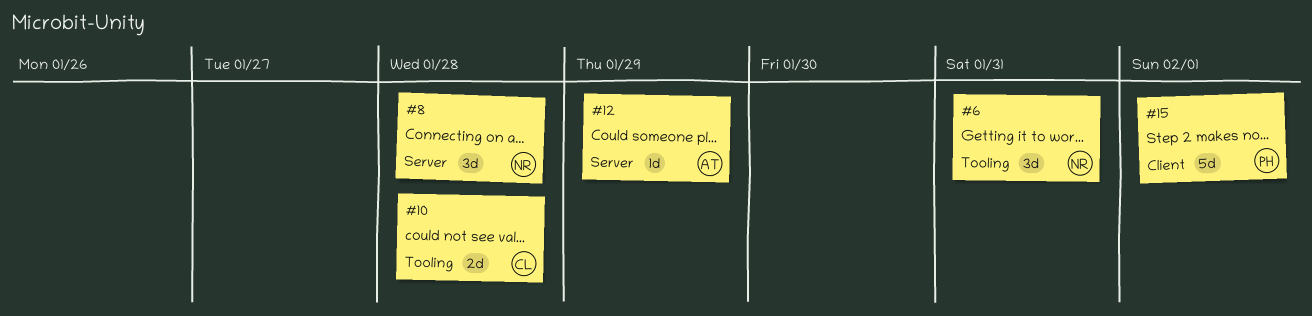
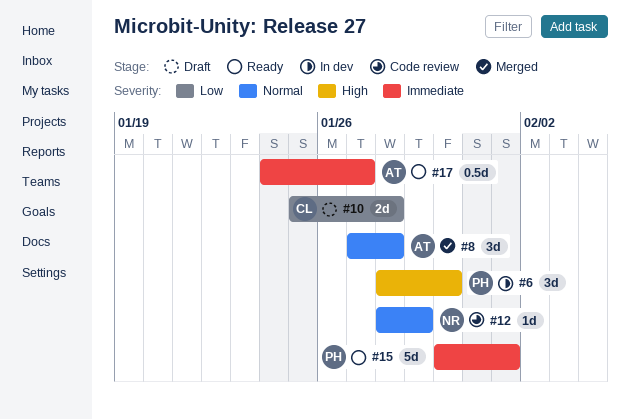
#6, owner: NR -> PH
#6, due: Jan 31 -> Jan 30
#8, owner: NR -> AT
#12, owner: AT -> NR
#17: none -> present

